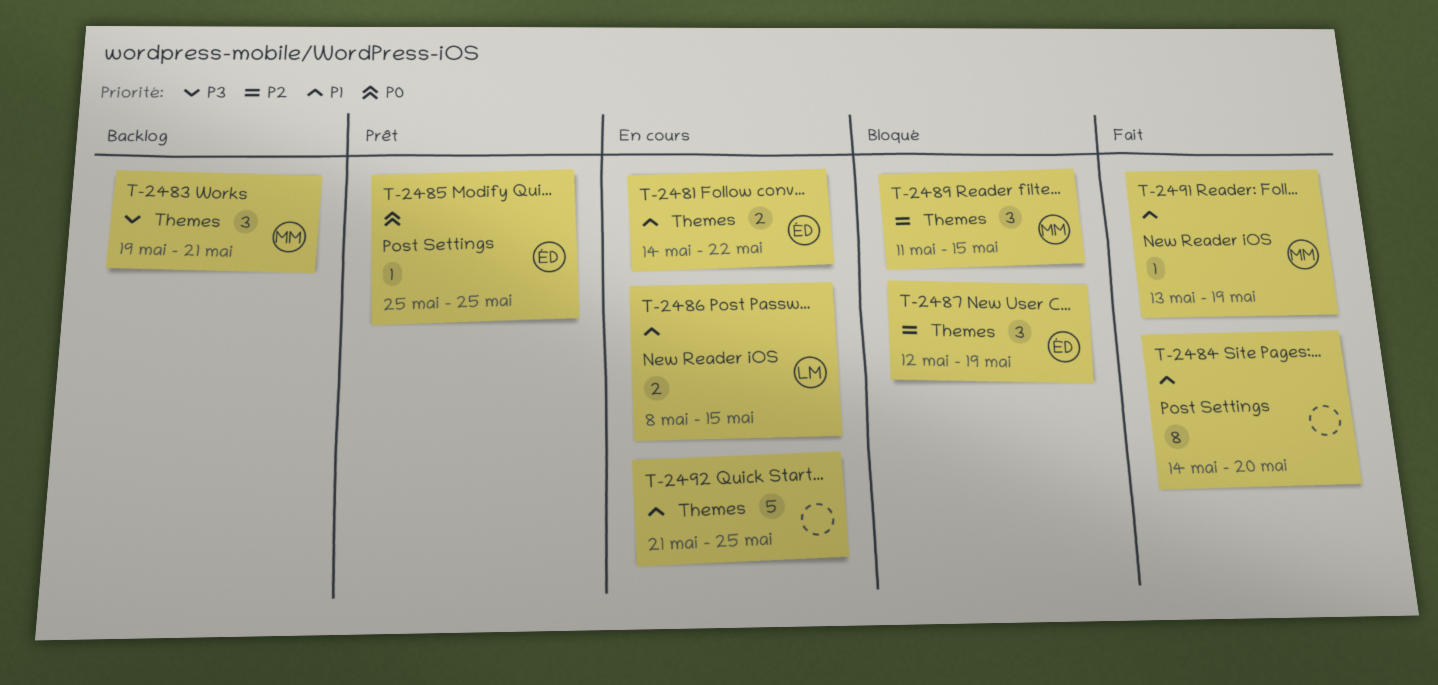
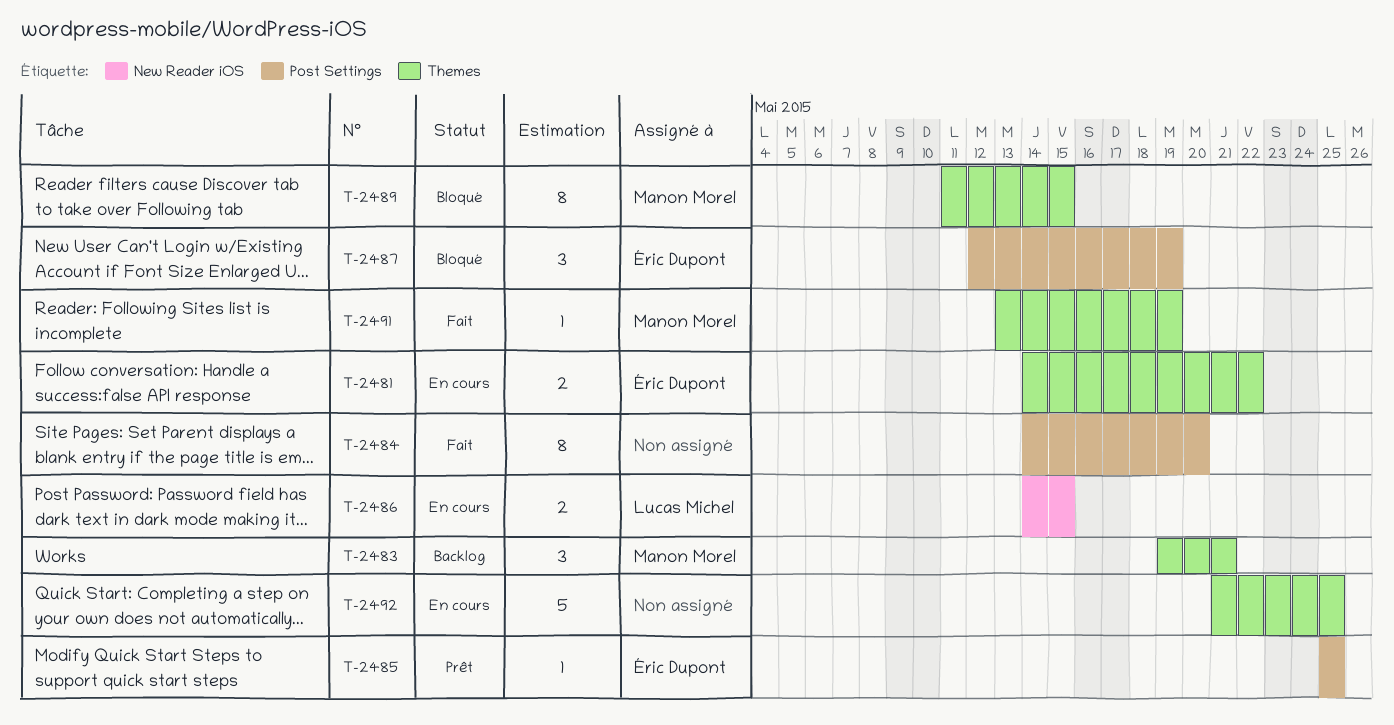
T-2486, start: May 8 -> May 14
T-2487, label: Themes -> Post Settings
T-2489, estimate: 3 -> 8
T-2491, label: New Reader iOS -> Themes

